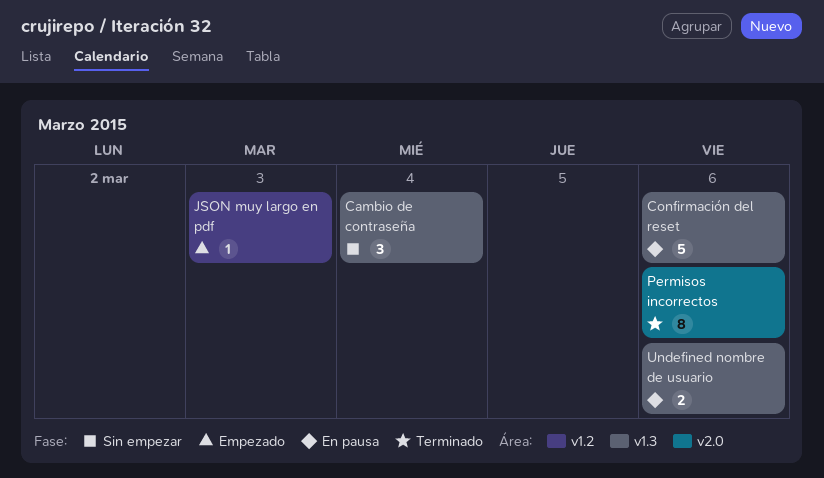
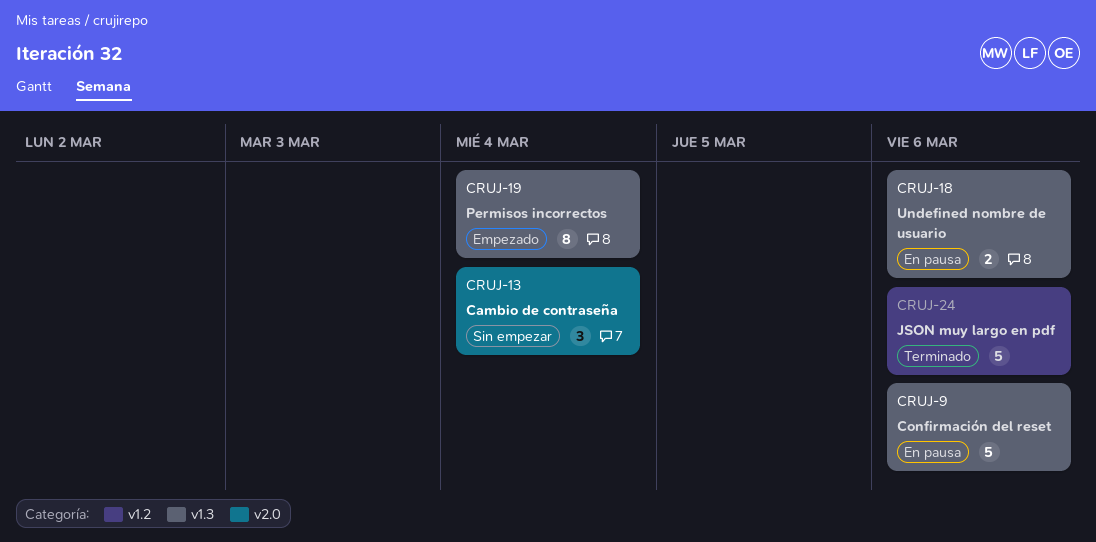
Cambio de contraseña, label: v1.3 -> v2.0
JSON muy largo en pdf, status: Empezado -> Terminado
JSON muy largo en pdf, estimate: 1 -> 5
JSON muy largo en pdf, due: Mar 3 -> Mar 6
Permisos incorrectos, status: Terminado -> Empezado
Permisos incorrectos, label: v2.0 -> v1.3
Permisos incorrectos, due: Mar 6 -> Mar 4

